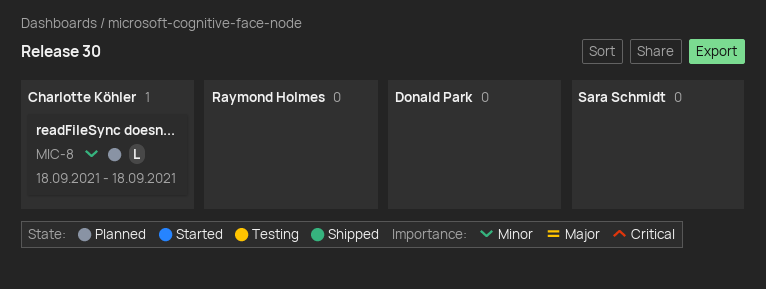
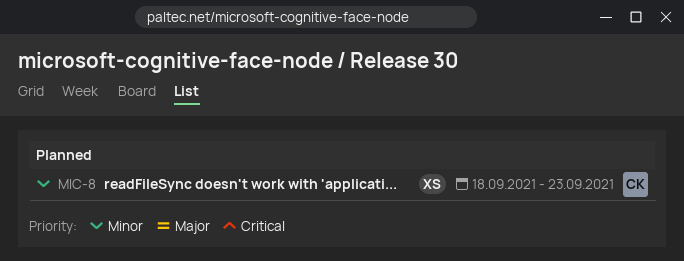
MIC-8, estimate: L -> XS
MIC-8, due: Sep 18 -> Sep 23

